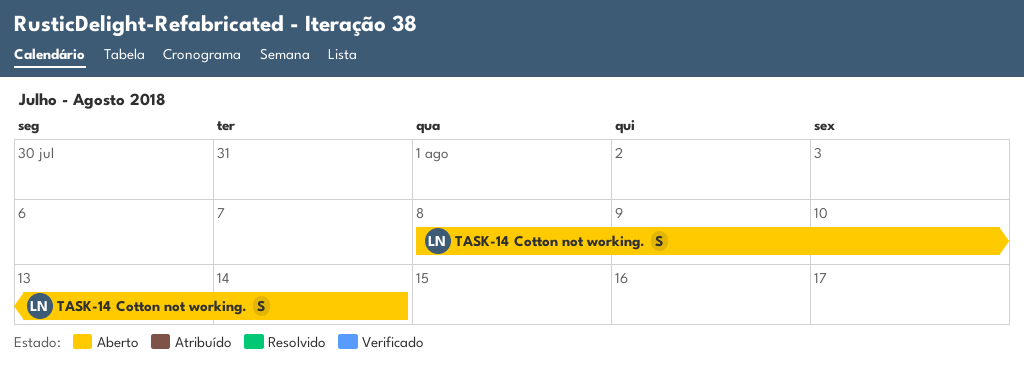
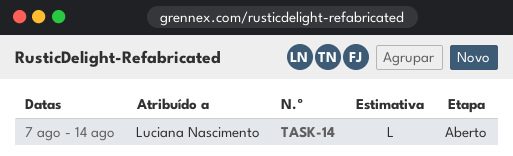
TASK-14, estimate: S -> L
TASK-14, start: Aug 8 -> Aug 7

